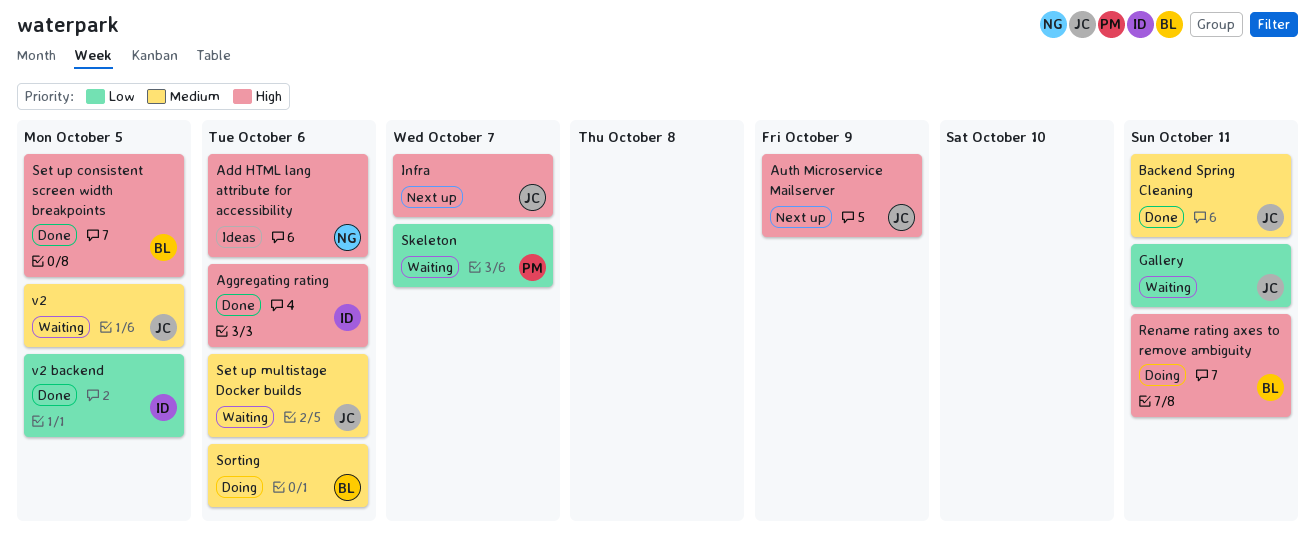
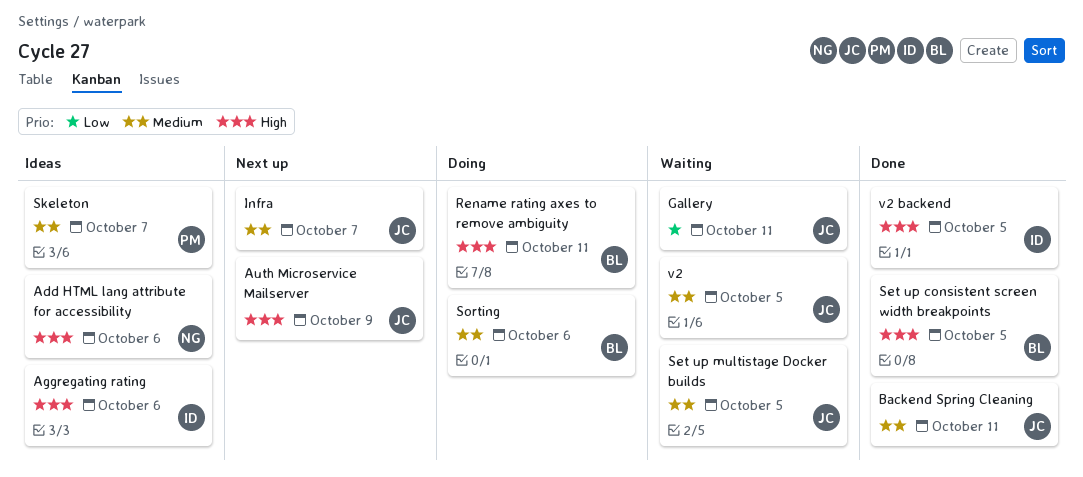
Aggregating rating, status: Done -> Ideas
Infra, priority: High -> Medium
Set up multistage Docker builds, due: Oct 6 -> Oct 5
Skeleton, status: Waiting -> Ideas
Skeleton, priority: Low -> Medium
v2 backend, priority: Low -> High

